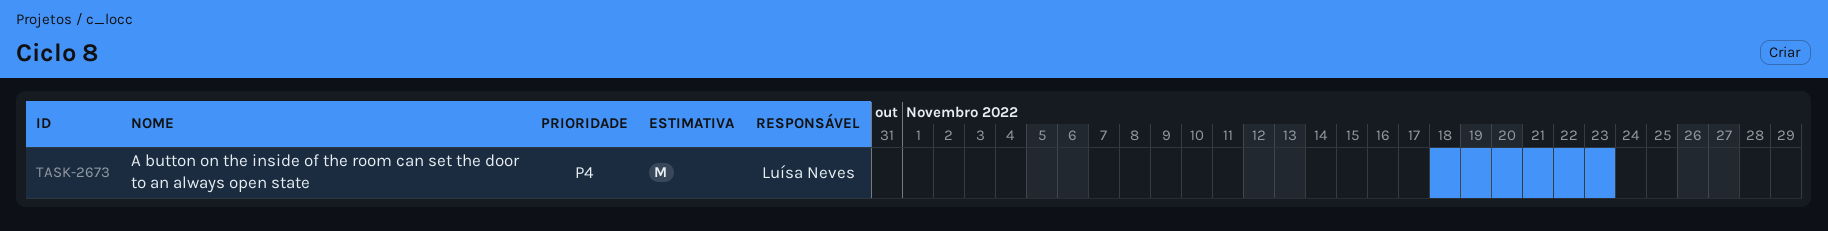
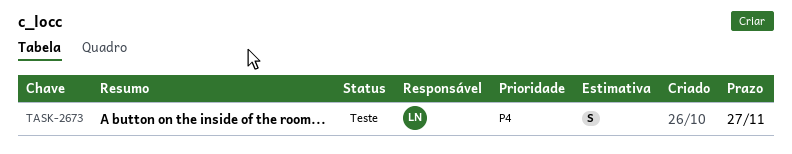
TASK-2673, estimate: M -> S
TASK-2673, due: Nov 23 -> Nov 27

